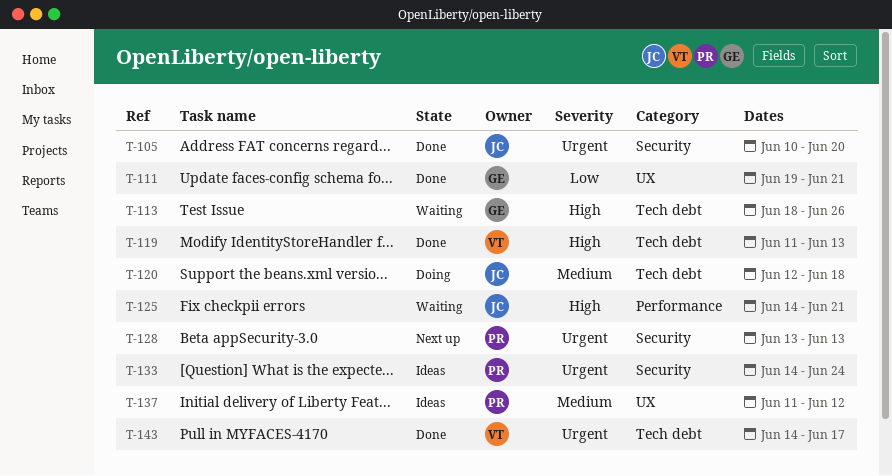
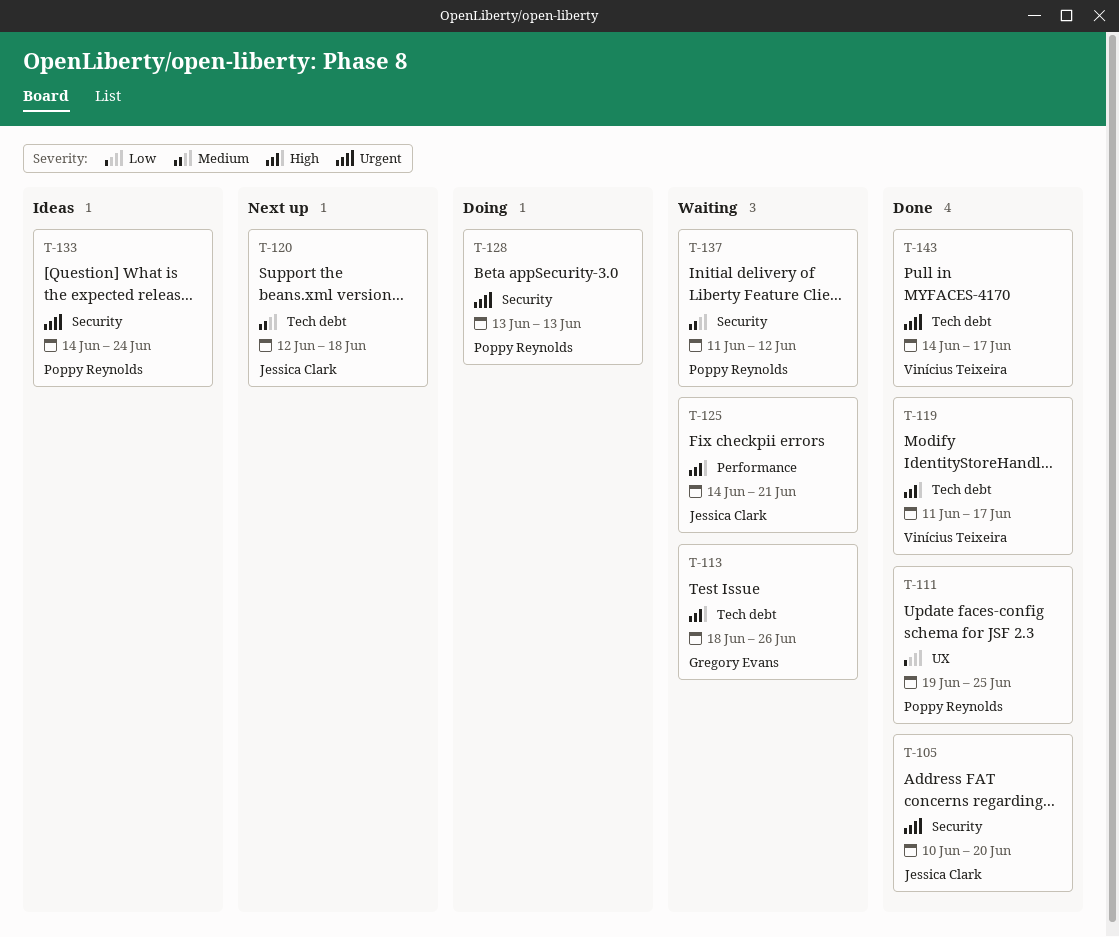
T-111, owner: Gregory Evans -> Poppy Reynolds
T-111, due: Jun 21 -> Jun 25
T-119, due: Jun 13 -> Jun 17
T-120, status: Doing -> Next up
T-128, status: Next up -> Doing
T-137, status: Ideas -> Waiting
T-137, label: UX -> Security

